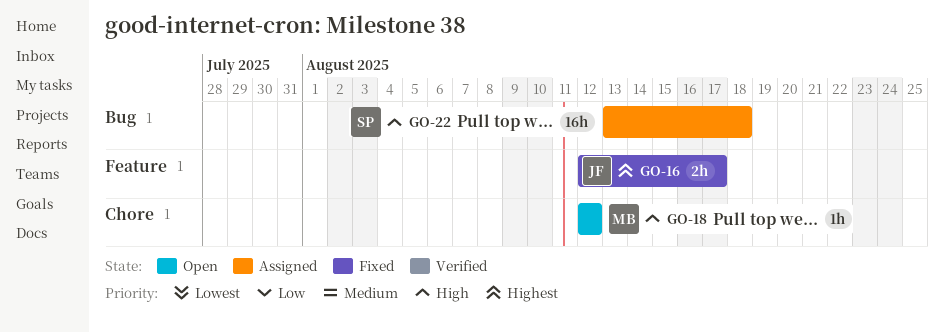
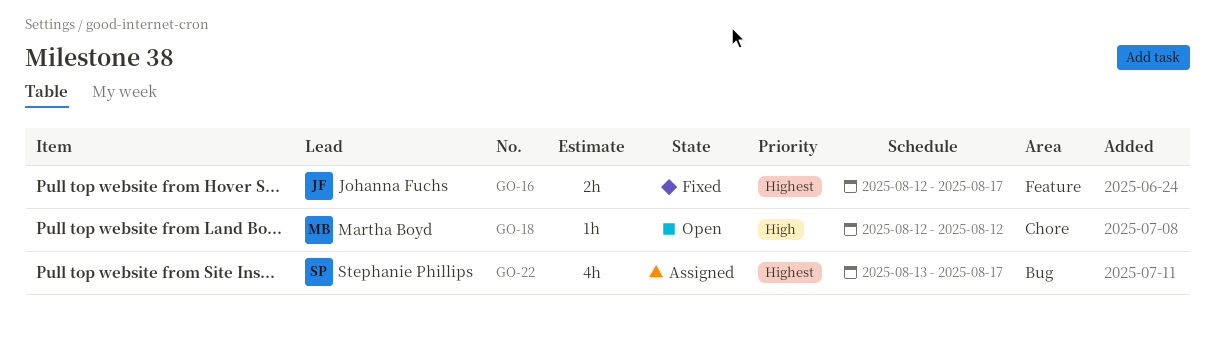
GO-22, priority: High -> Highest
GO-22, estimate: 16h -> 4h
GO-22, due: Aug 18 -> Aug 17

